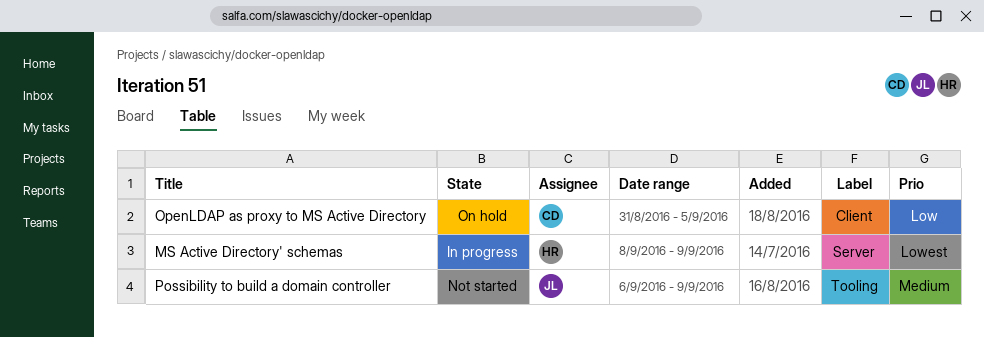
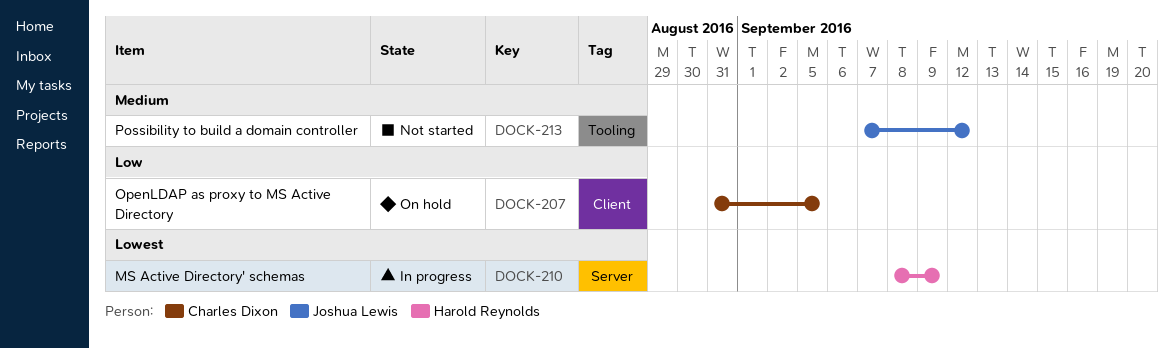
Possibility to build a domain controller, start: Sep 6 -> Sep 7
Possibility to build a domain controller, due: Sep 9 -> Sep 12

